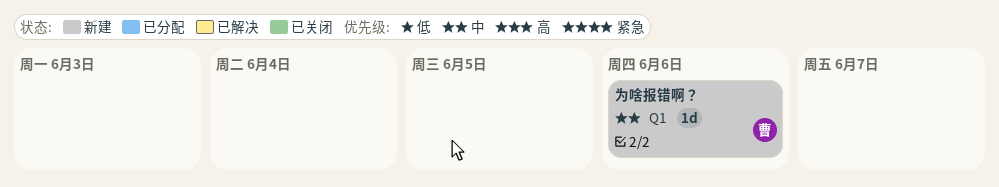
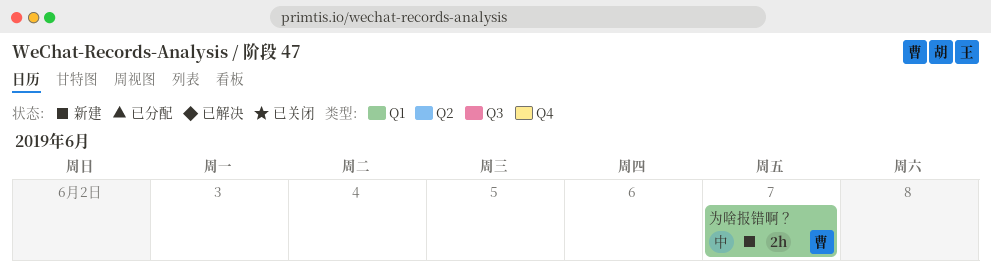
为啥报错啊？, estimate: 1d -> 2h
为啥报错啊？, due: Jun 6 -> Jun 7

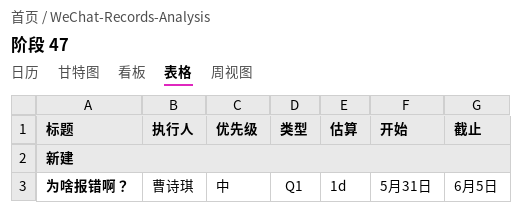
为啥报错啊？, estimate: 2h -> 1d
为啥报错啊？, due: Jun 7 -> Jun 5

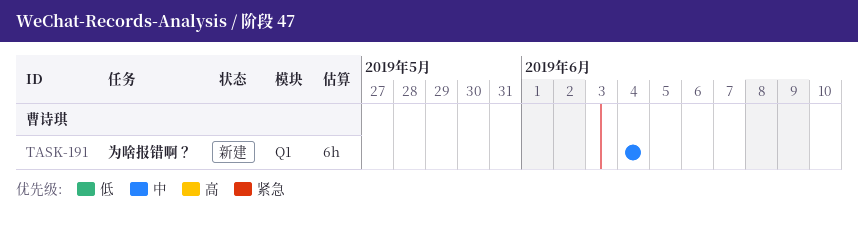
为啥报错啊？, estimate: 1d -> 6h
为啥报错啊？, start: May 31 -> Jun 4
为啥报错啊？, due: Jun 5 -> Jun 4

